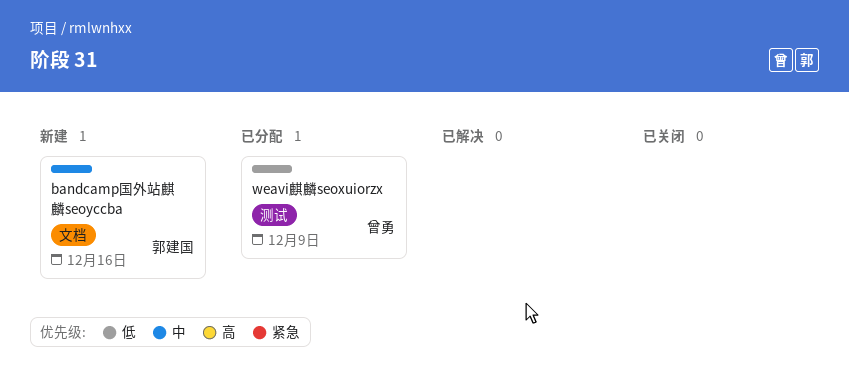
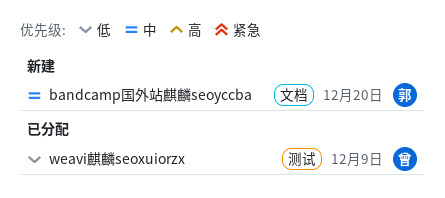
bandcamp国外站麒麟seoyccba, due: Dec 16 -> Dec 20

